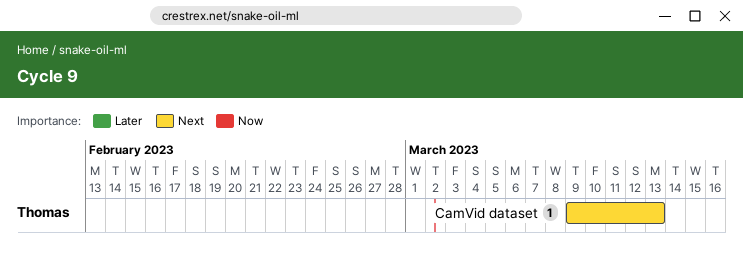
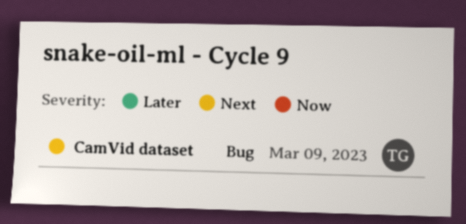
CamVid dataset, due: Mar 13 -> Mar 9

